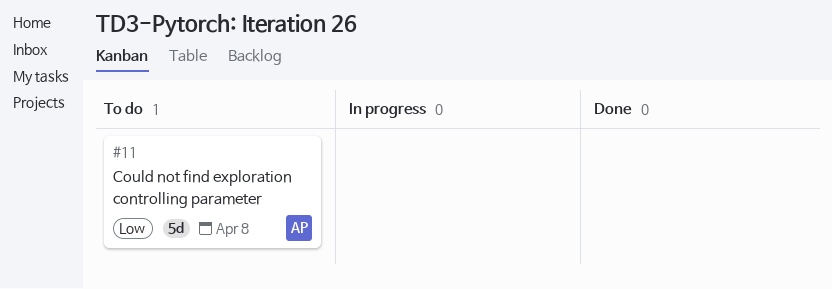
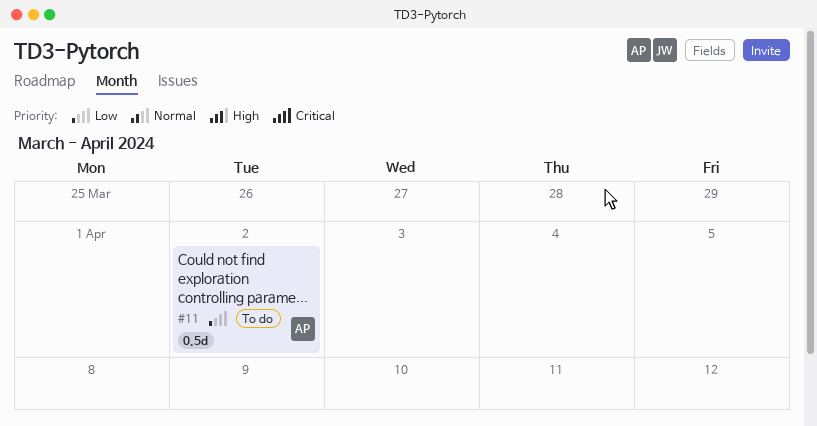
#11, estimate: 5d -> 0.5d
#11, due: Apr 8 -> Apr 2

